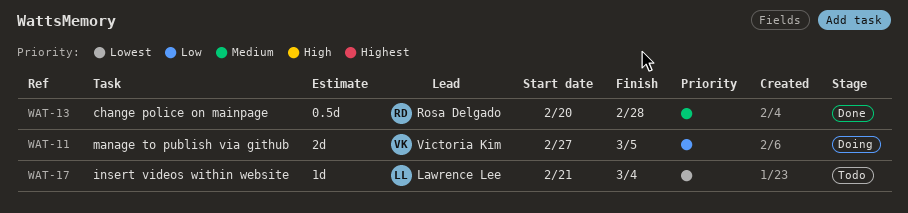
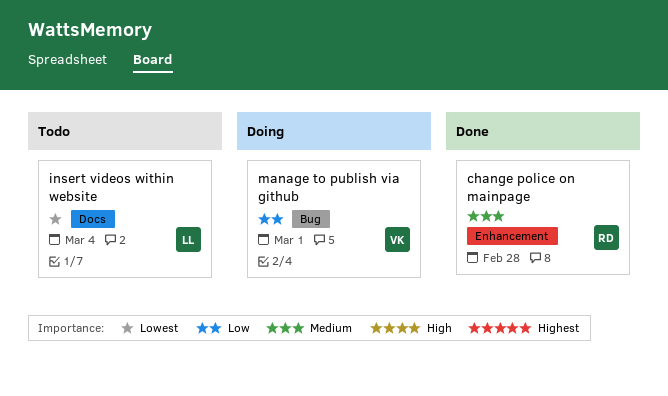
manage to publish via github, due: Mar 5 -> Mar 1

